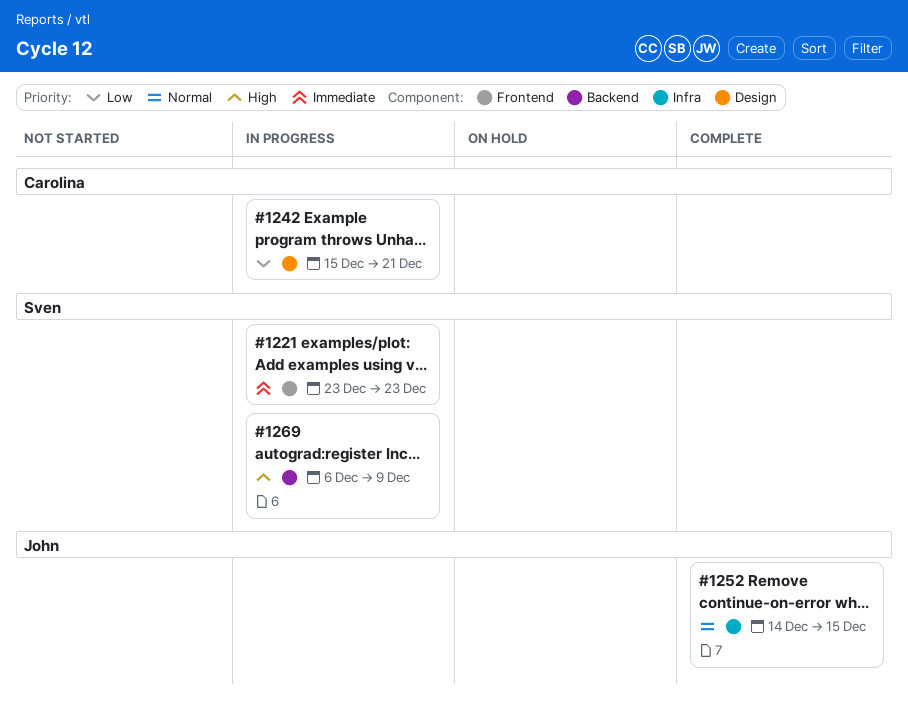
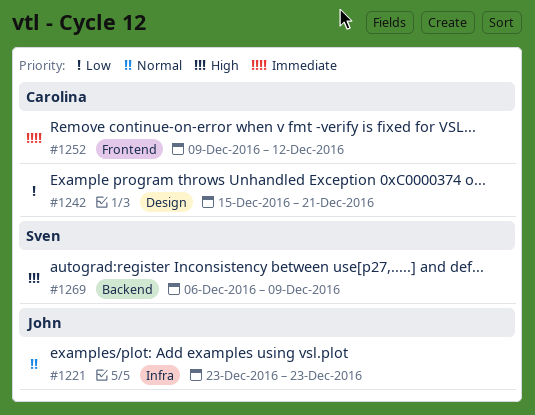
#1221, owner: Sven -> John
#1221, priority: Immediate -> Normal
#1221, label: Frontend -> Infra
#1252, owner: John -> Carolina
#1252, priority: Normal -> Immediate
#1252, label: Infra -> Frontend
#1252, start: Dec 14 -> Dec 9
#1252, due: Dec 15 -> Dec 12

